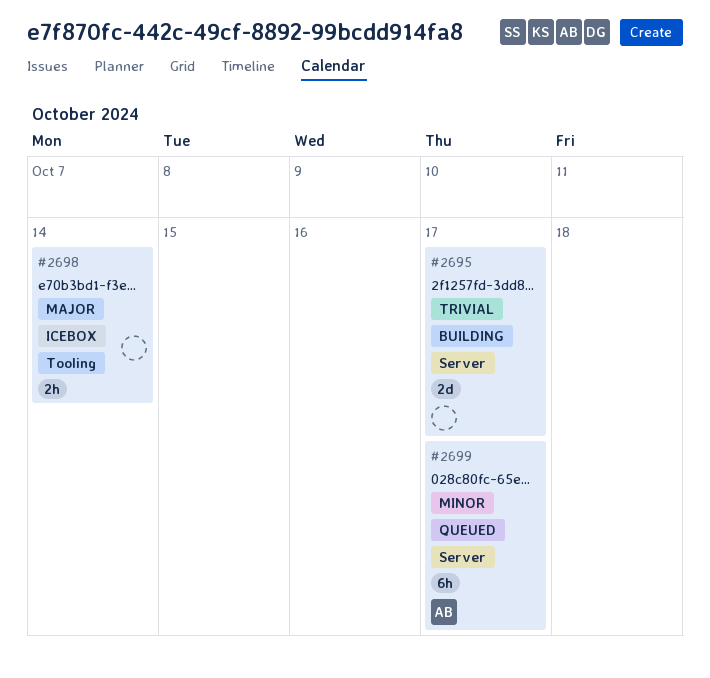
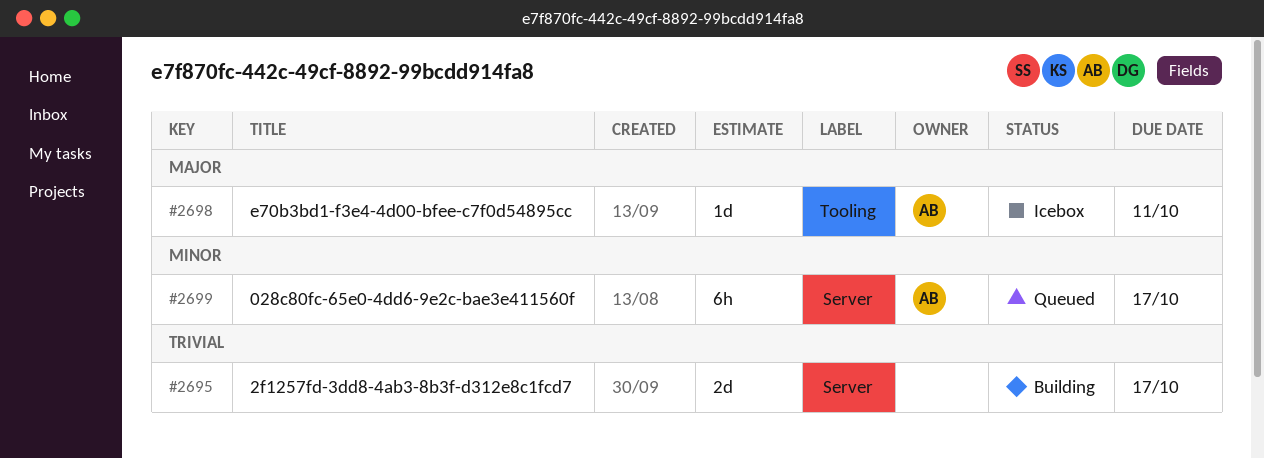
#2698, owner: none -> AB
#2698, estimate: 2h -> 1d
#2698, due: Oct 14 -> Oct 11

